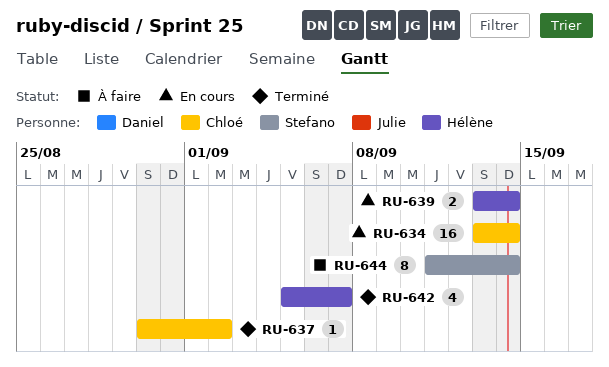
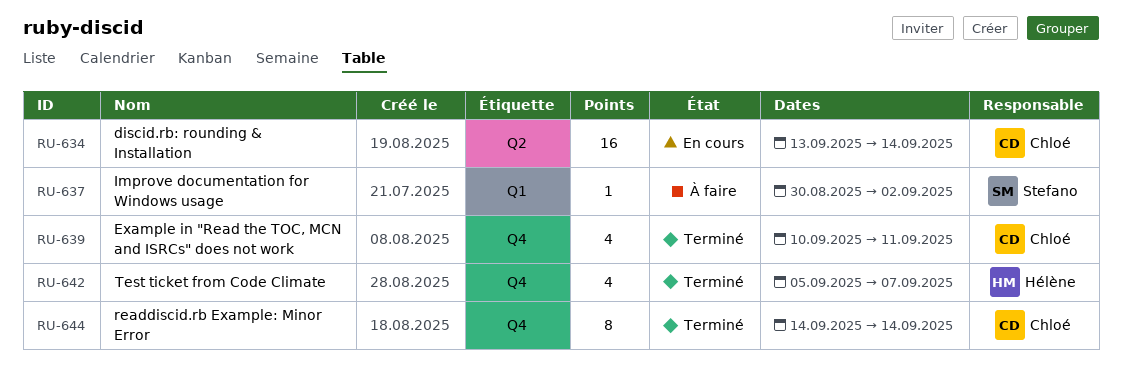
RU-637, status: Terminé -> À faire
RU-637, owner: Chloé -> Stefano
RU-639, status: En cours -> Terminé
RU-639, owner: Hélène -> Chloé
RU-639, estimate: 2 -> 4
RU-639, start: Sep 13 -> Sep 10
RU-639, due: Sep 14 -> Sep 11
RU-644, status: À faire -> Terminé
RU-644, owner: Stefano -> Chloé
RU-644, start: Sep 11 -> Sep 14

